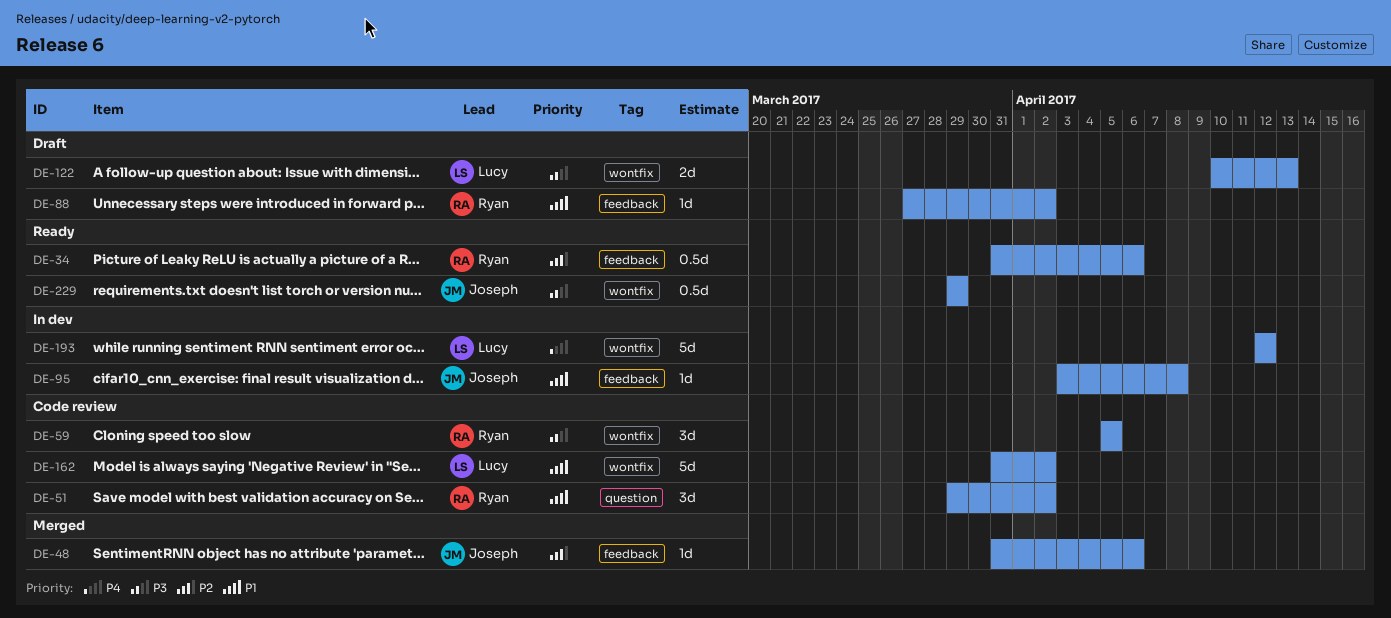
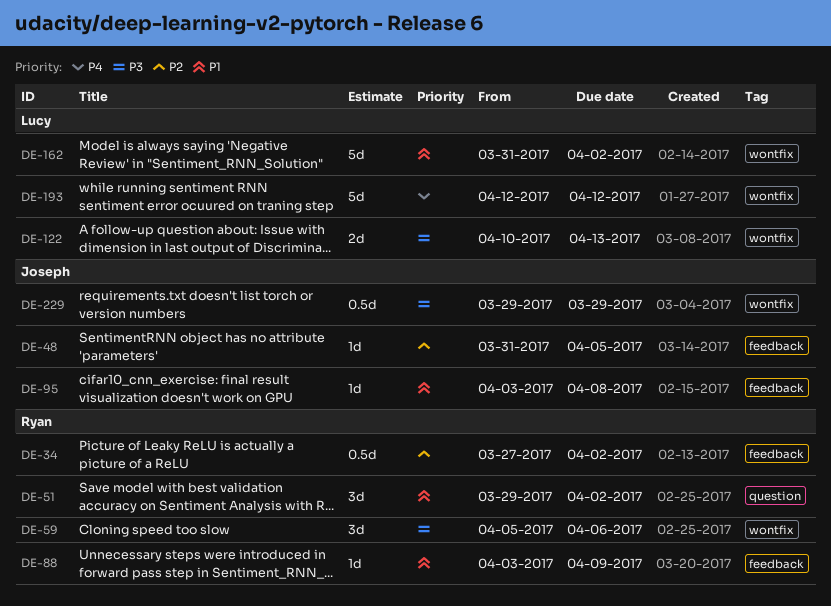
DE-34, start: Mar 31 -> Mar 27
DE-34, due: Apr 6 -> Apr 2
DE-48, due: Apr 6 -> Apr 5
DE-59, due: Apr 5 -> Apr 6
DE-88, start: Mar 27 -> Apr 3
DE-88, due: Apr 2 -> Apr 9

